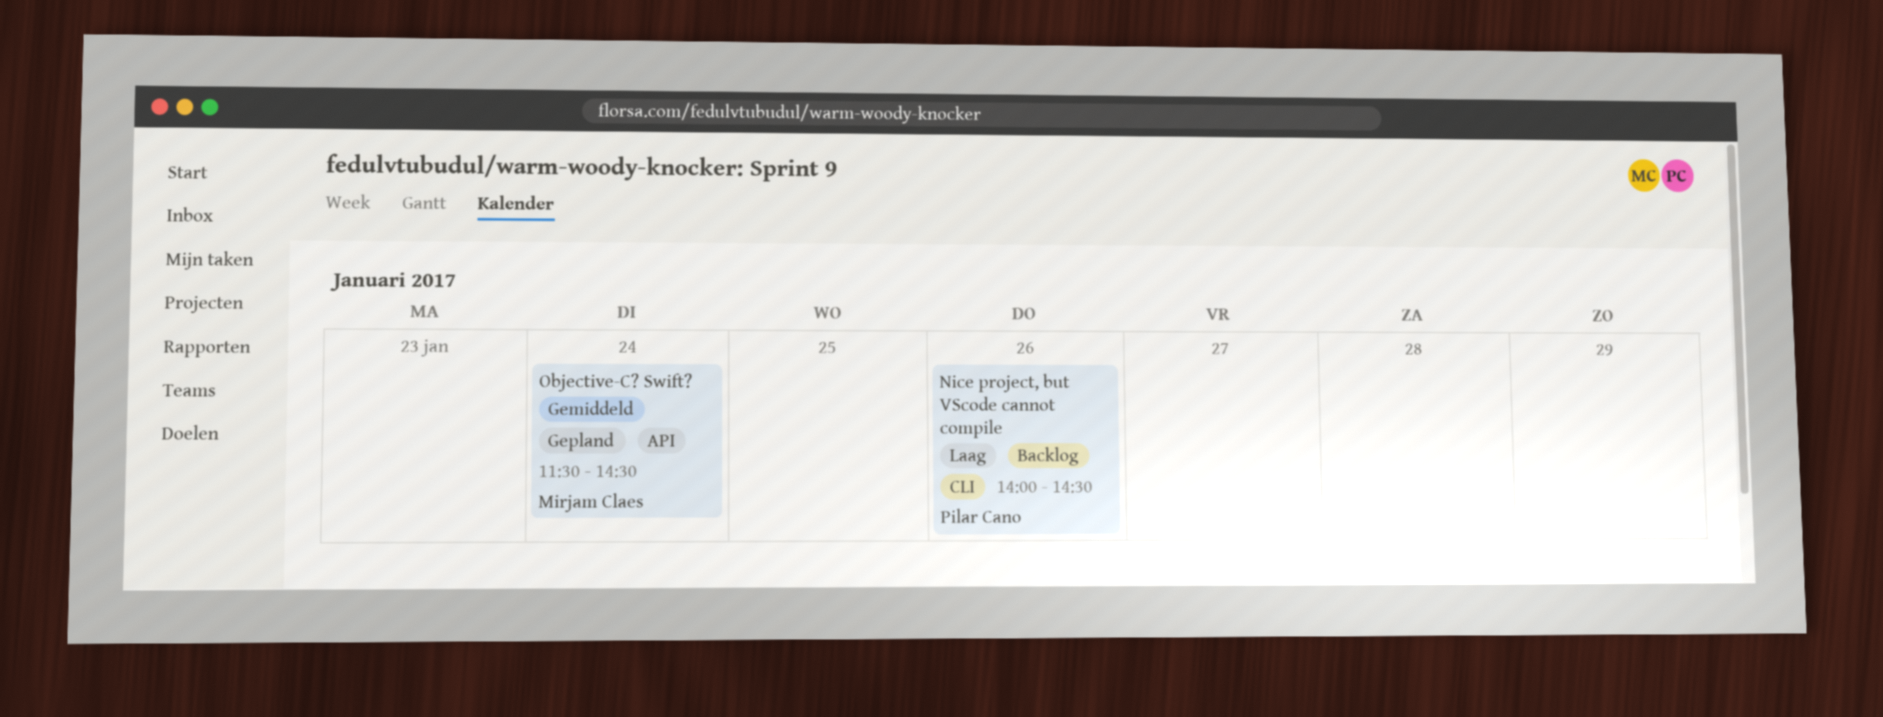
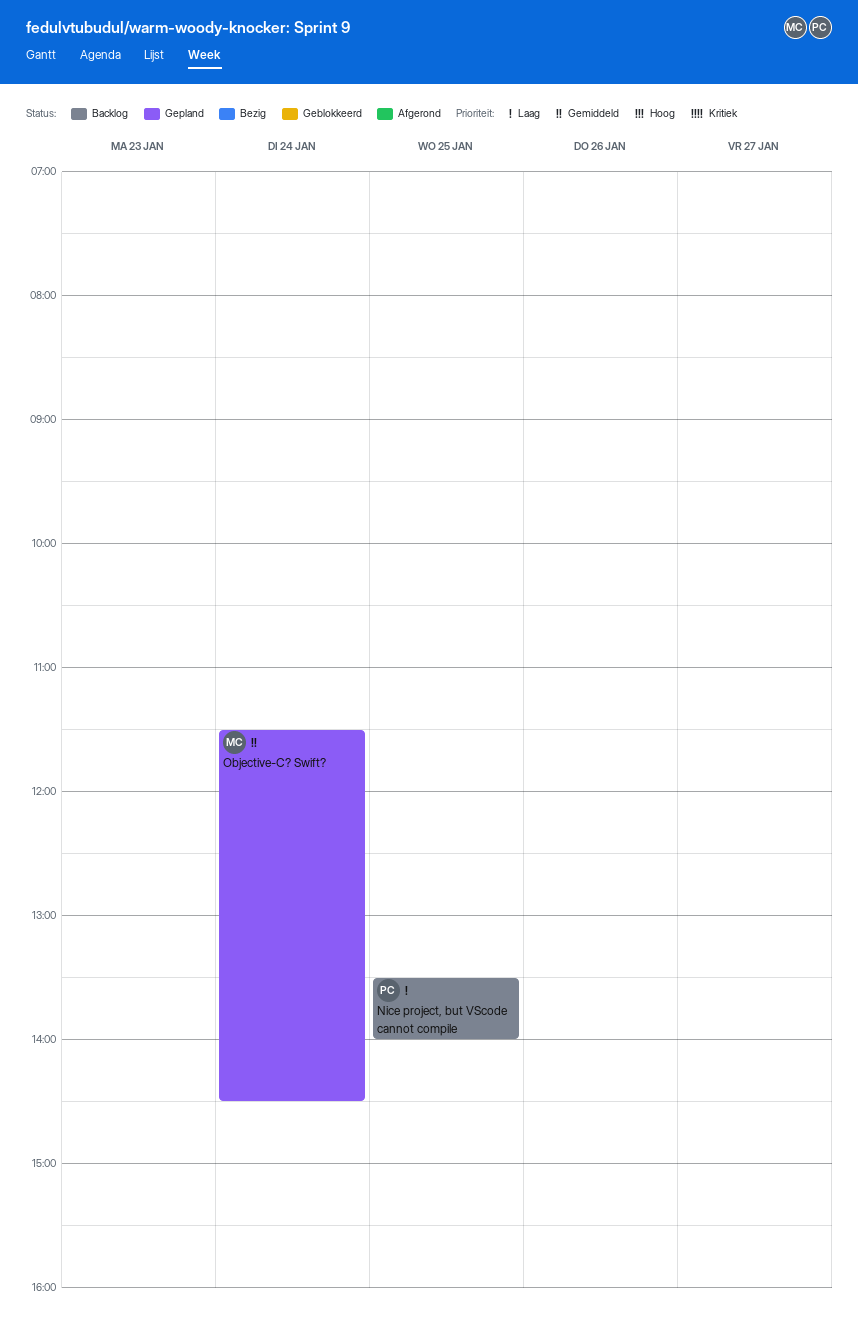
Nice project, but VScode cannot compile, day: Jan 26 -> Jan 25
Nice project, but VScode cannot compile, begins: 14:00 -> 13:30
Nice project, but VScode cannot compile, ends: 14:30 -> 14:00

